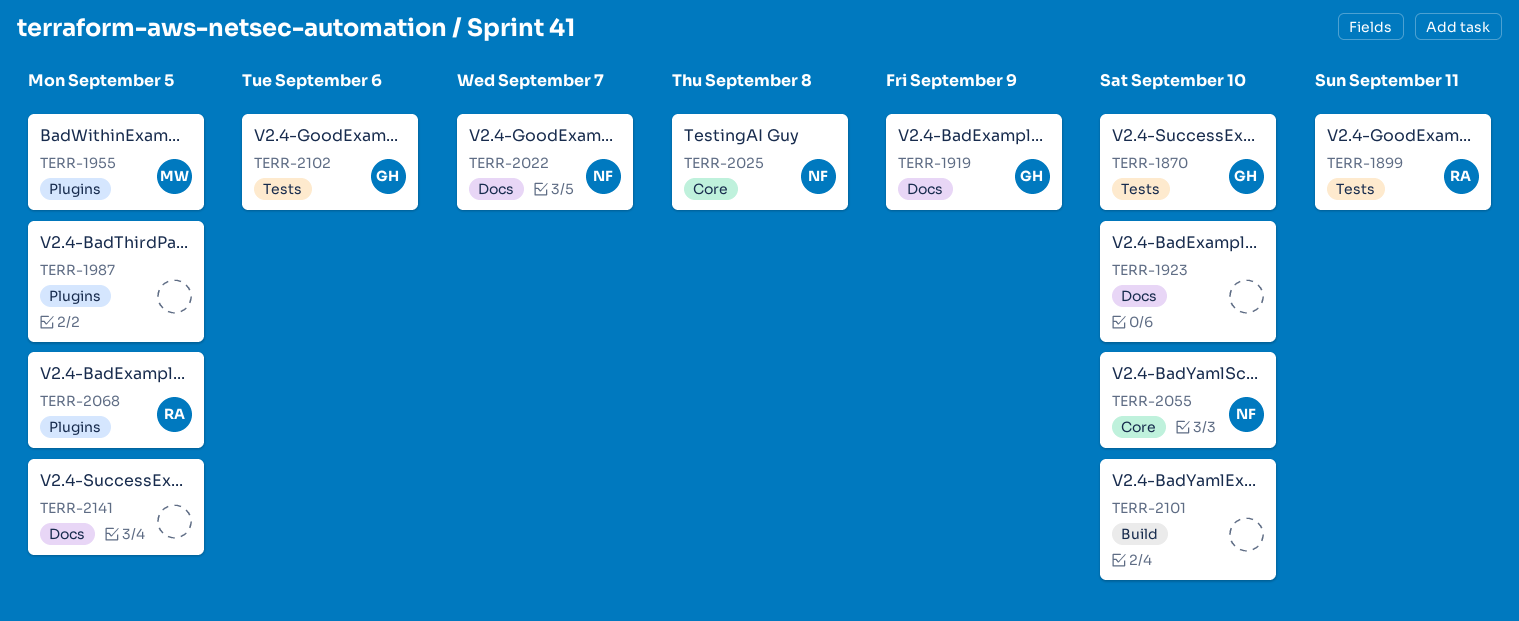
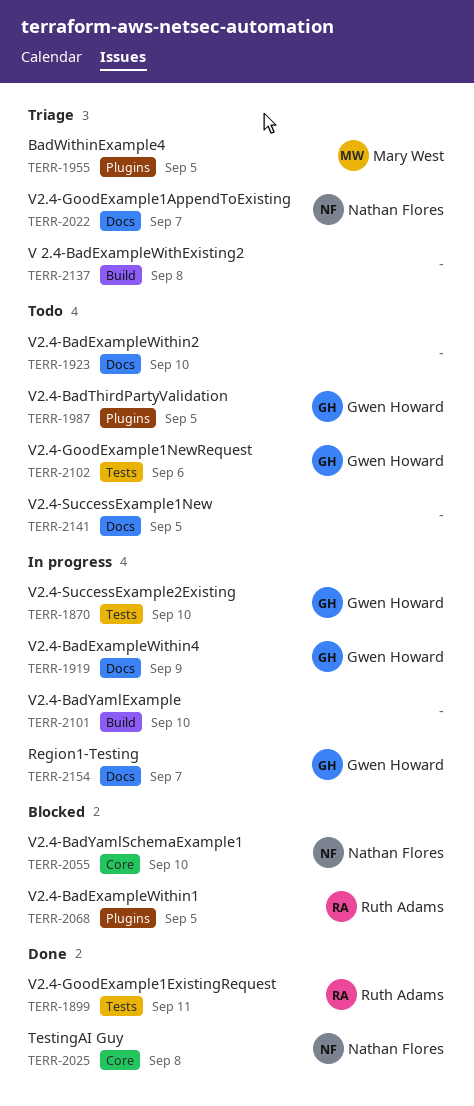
TERR-1987, owner: none -> Gwen Howard
TERR-2137: none -> present
TERR-2154: none -> present

